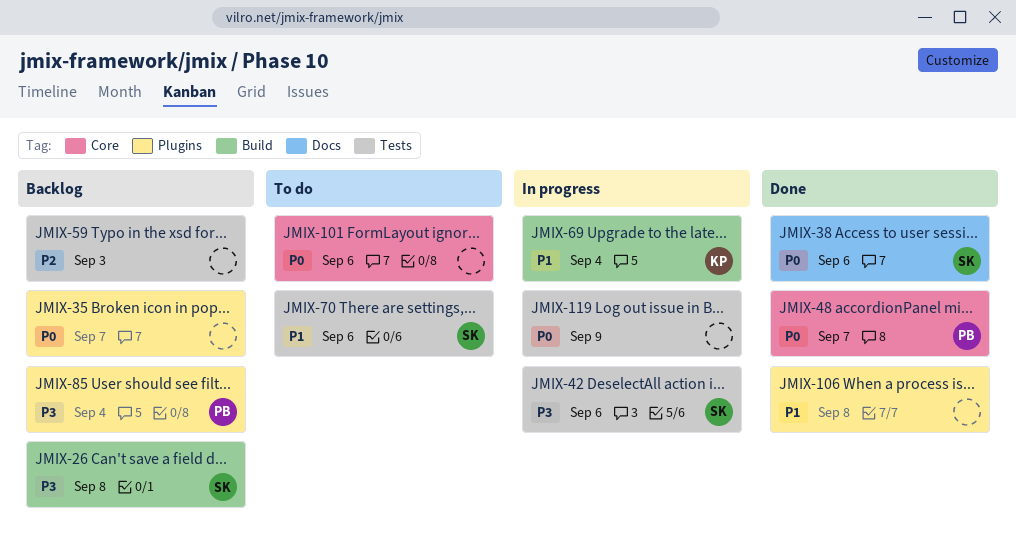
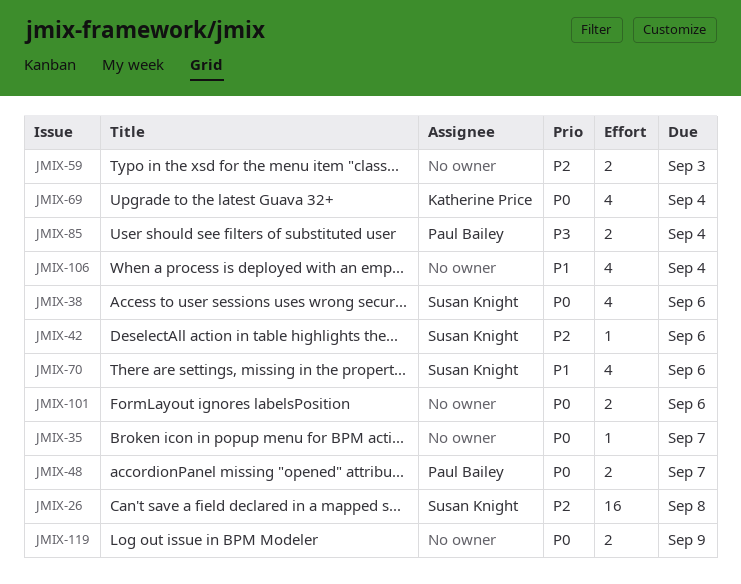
JMIX-26, priority: P3 -> P2
JMIX-42, priority: P3 -> P2
JMIX-69, priority: P1 -> P0
JMIX-106, due: Sep 8 -> Sep 4

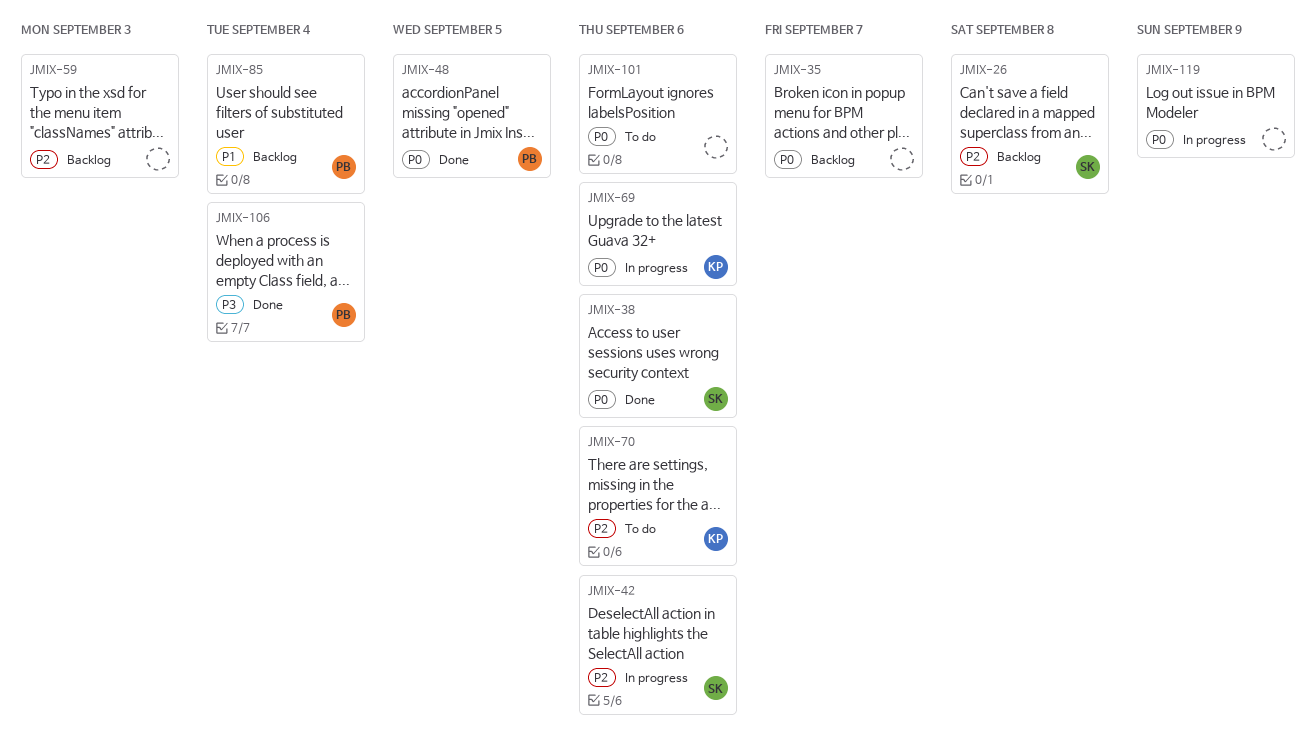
JMIX-48, due: Sep 7 -> Sep 5
JMIX-69, due: Sep 4 -> Sep 6
JMIX-70, owner: Susan Knight -> Katherine Price
JMIX-70, priority: P1 -> P2
JMIX-85, priority: P3 -> P1
JMIX-106, owner: none -> Paul Bailey
JMIX-106, priority: P1 -> P3

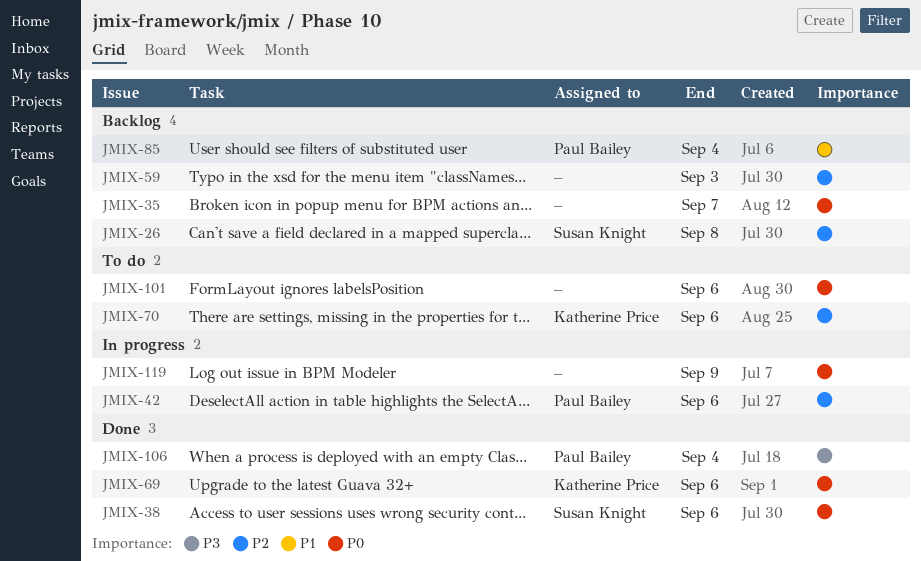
JMIX-42, owner: Susan Knight -> Paul Bailey
JMIX-48: present -> none
JMIX-69, status: In progress -> Done

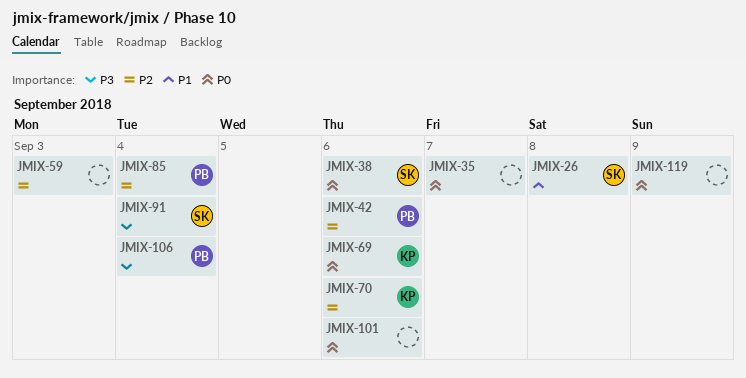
JMIX-26, priority: P2 -> P1
JMIX-85, priority: P1 -> P2
JMIX-91: none -> present

